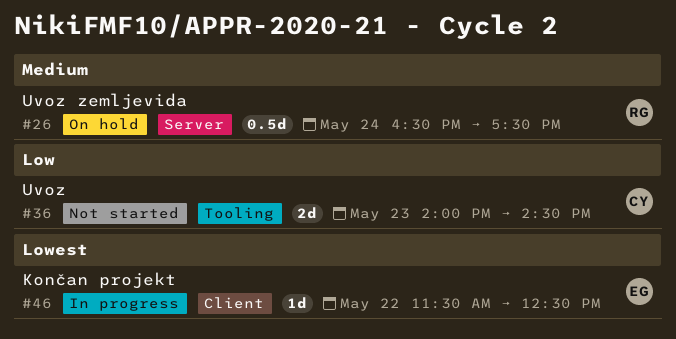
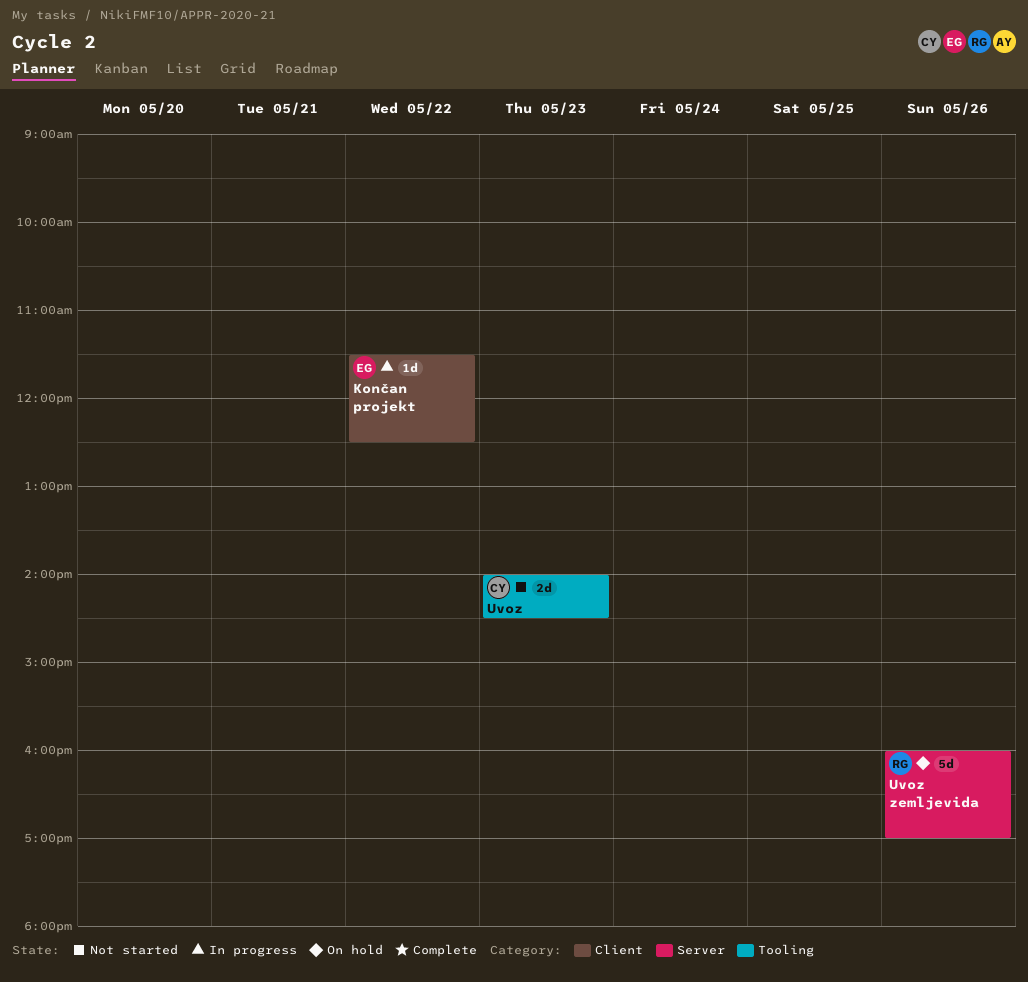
Uvoz zemljevida, estimate: 0.5d -> 5d
Uvoz zemljevida, day: May 24 -> May 26
Uvoz zemljevida, begins: 16:30 -> 16:00
Uvoz zemljevida, ends: 17:30 -> 17:00

